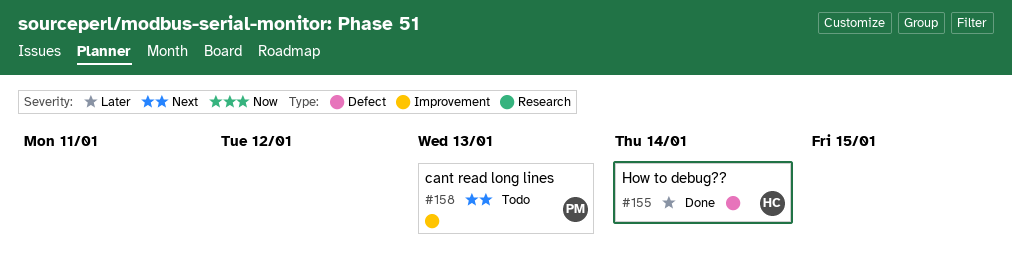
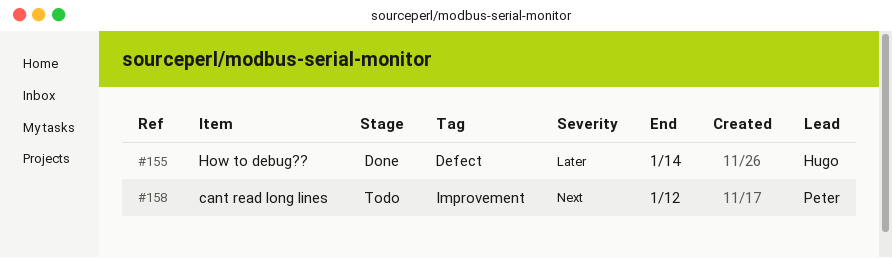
#158, due: Jan 13 -> Jan 12

